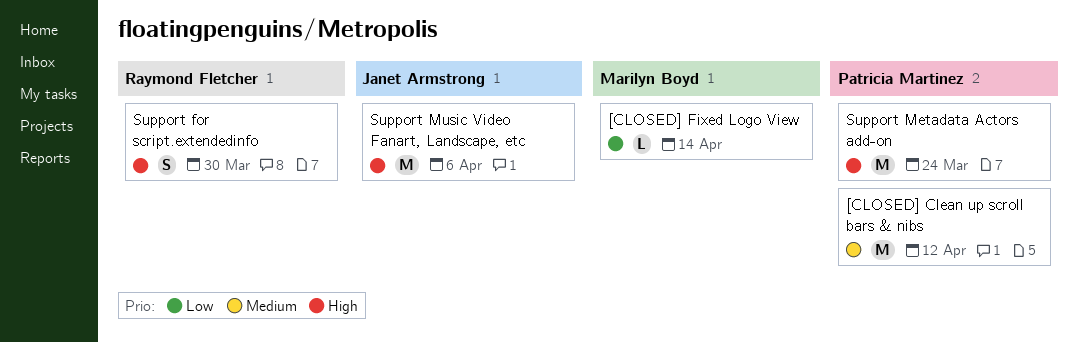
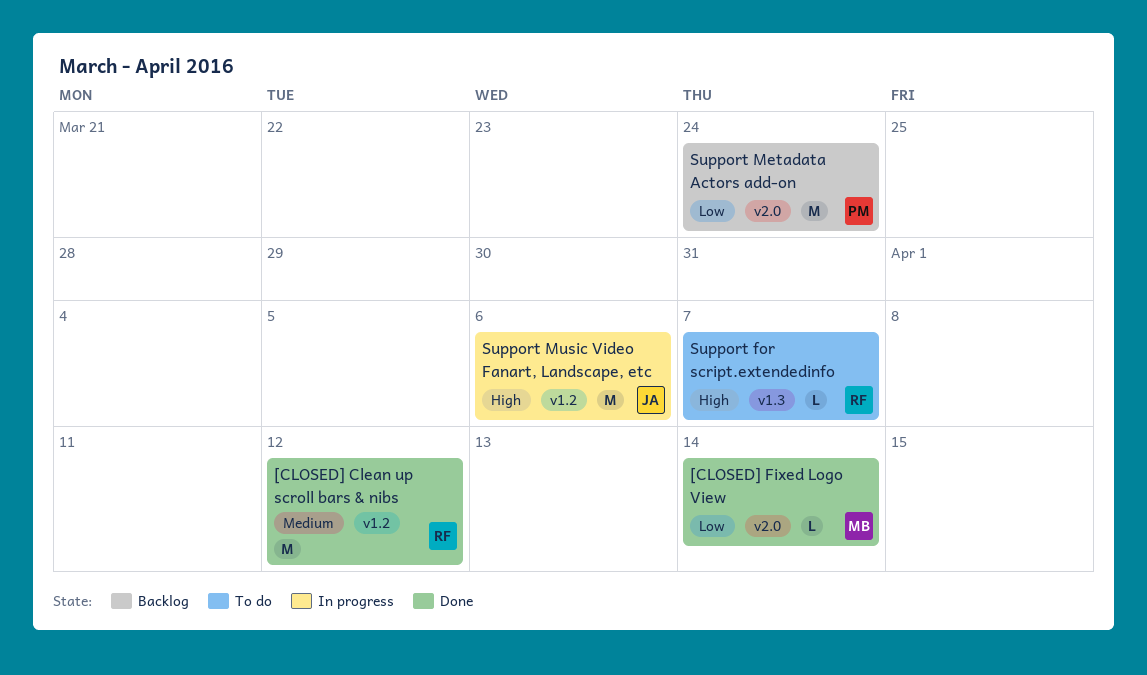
[CLOSED] Clean up scroll bars & nibs, owner: Patricia Martinez -> Raymond Fletcher
Support for script.extendedinfo, estimate: S -> L
Support for script.extendedinfo, due: Mar 30 -> Apr 7
Support Metadata Actors add-on, priority: High -> Low

